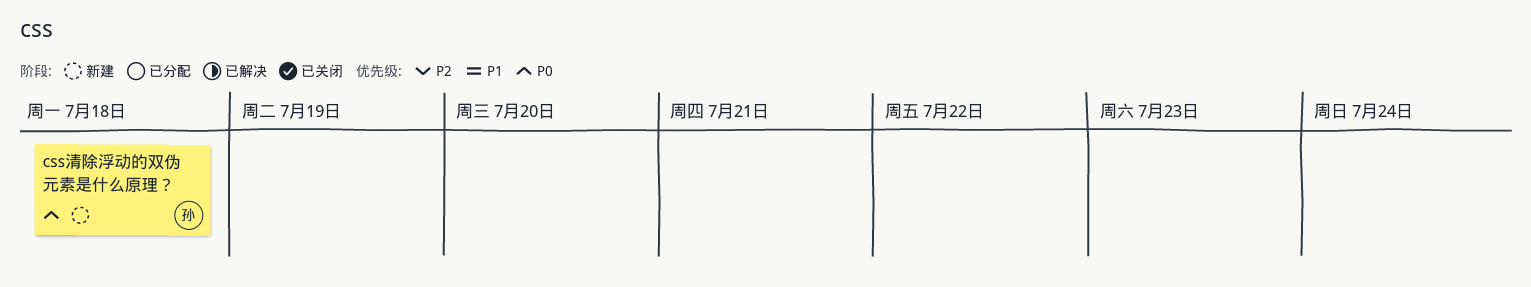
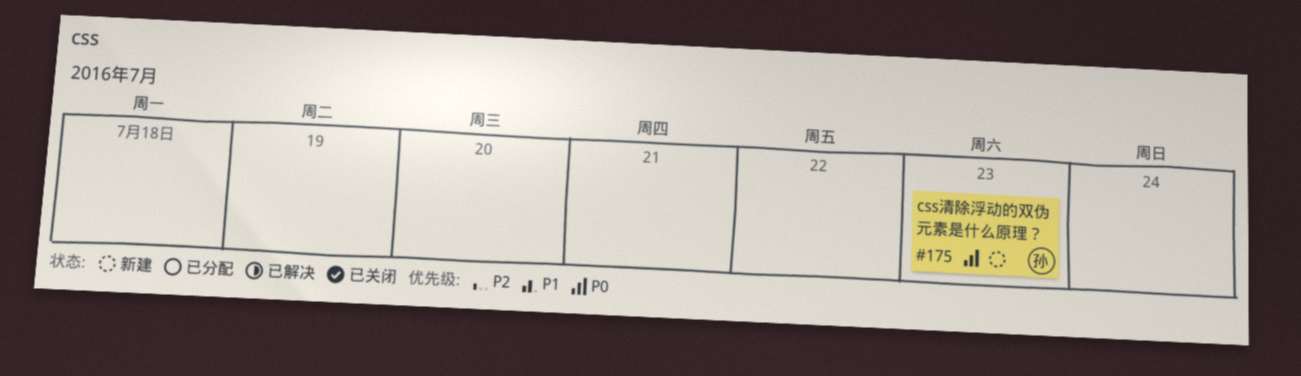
css清除浮动的双伪元素是什么原理？, due: Jul 18 -> Jul 23

